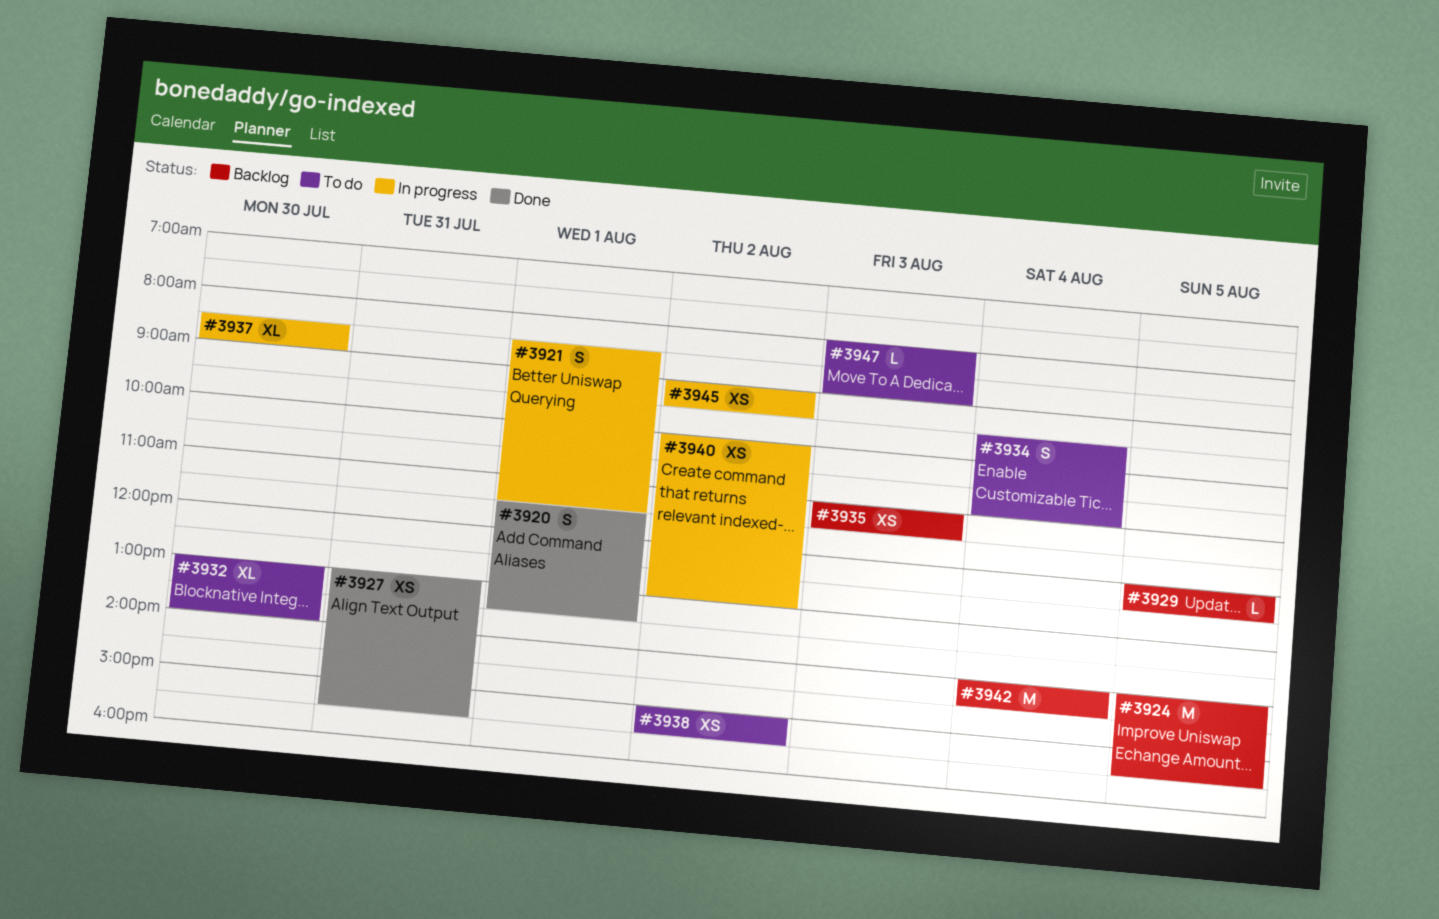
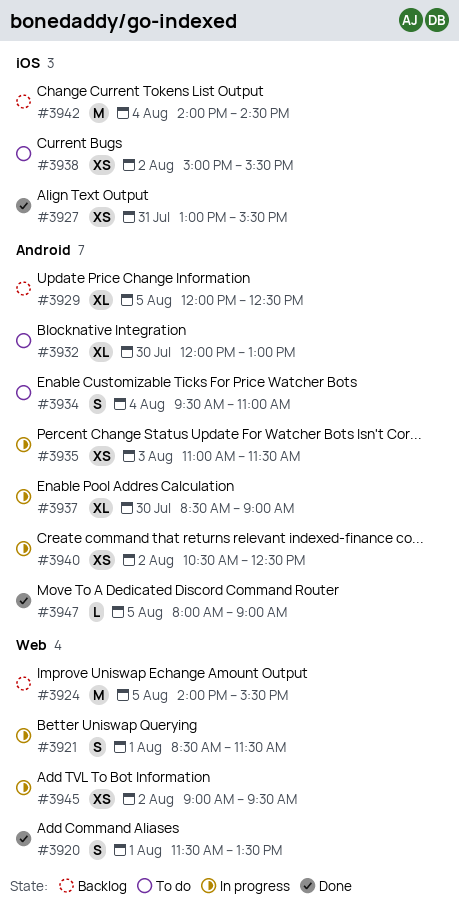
#3929, estimate: L -> XL
#3932, begins: 13:00 -> 12:00
#3932, ends: 14:00 -> 13:00
#3935, status: Backlog -> In progress
#3940, begins: 10:00 -> 10:30
#3940, ends: 13:00 -> 12:30
#3947, status: To do -> Done
#3947, day: Aug 3 -> Aug 5

